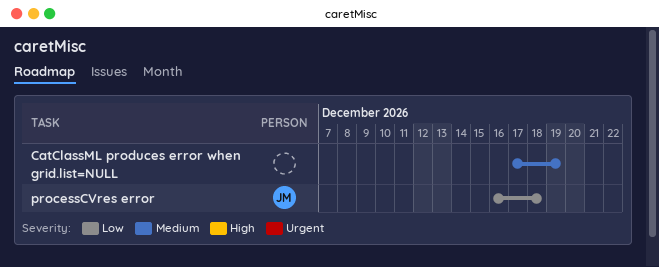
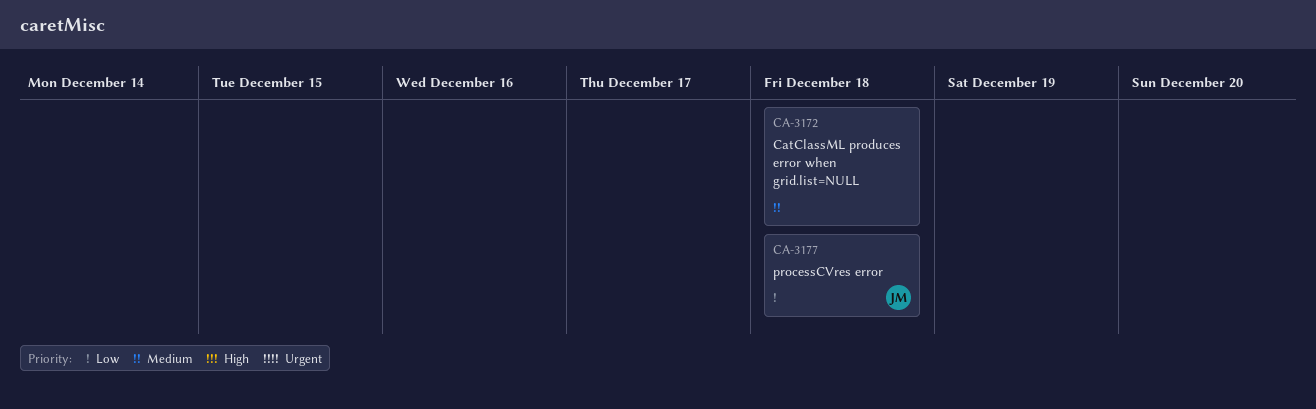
CatClassML produces error when grid.list=NULL, due: Dec 19 -> Dec 18

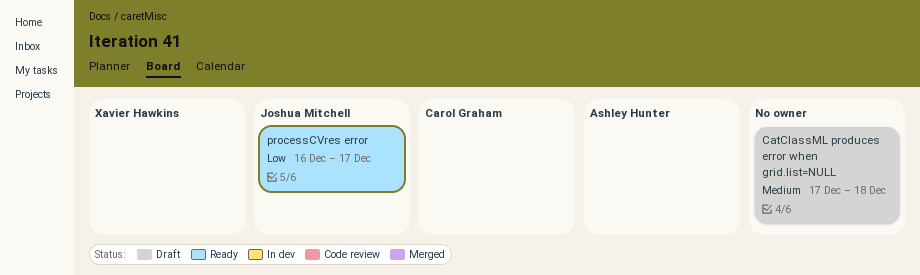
processCVres error, due: Dec 18 -> Dec 17

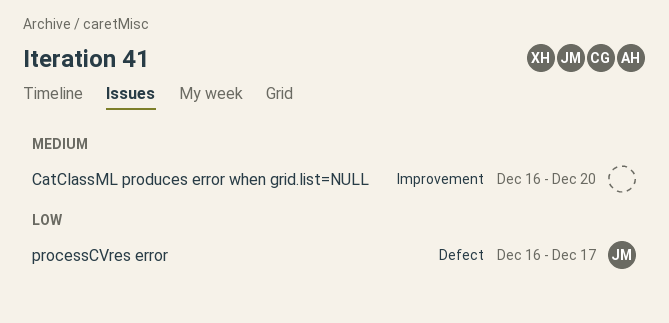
CatClassML produces error when grid.list=NULL, start: Dec 17 -> Dec 16
CatClassML produces error when grid.list=NULL, due: Dec 18 -> Dec 20

